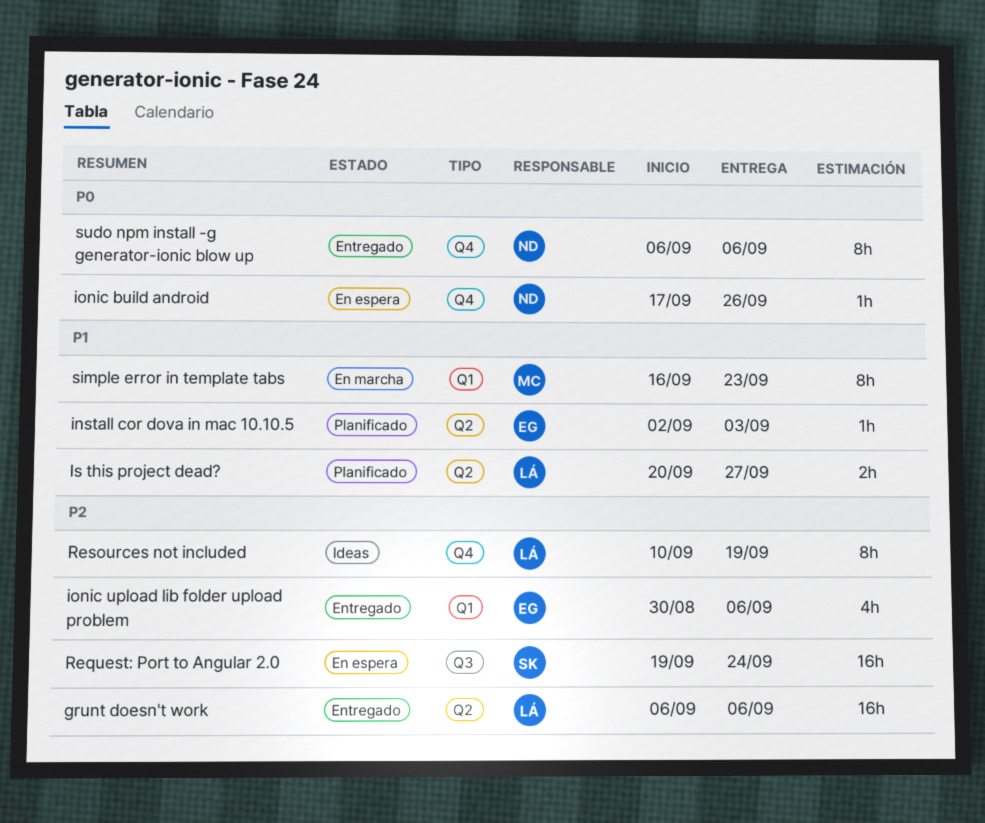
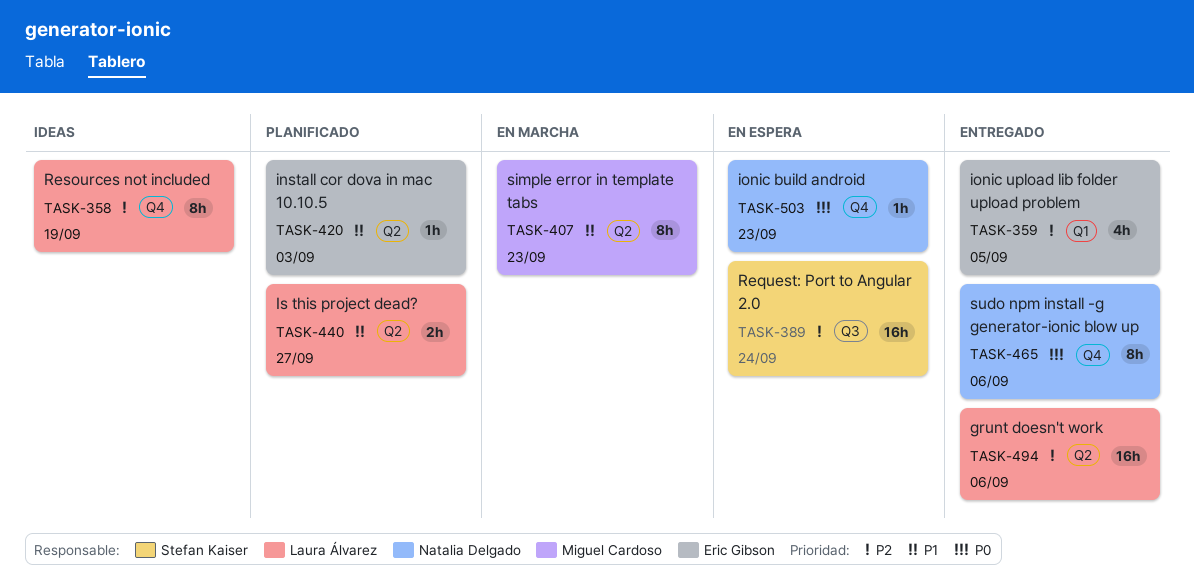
ionic build android, due: Sep 26 -> Sep 23
ionic upload lib folder upload problem, due: Sep 6 -> Sep 5
simple error in template tabs, label: Q1 -> Q2

